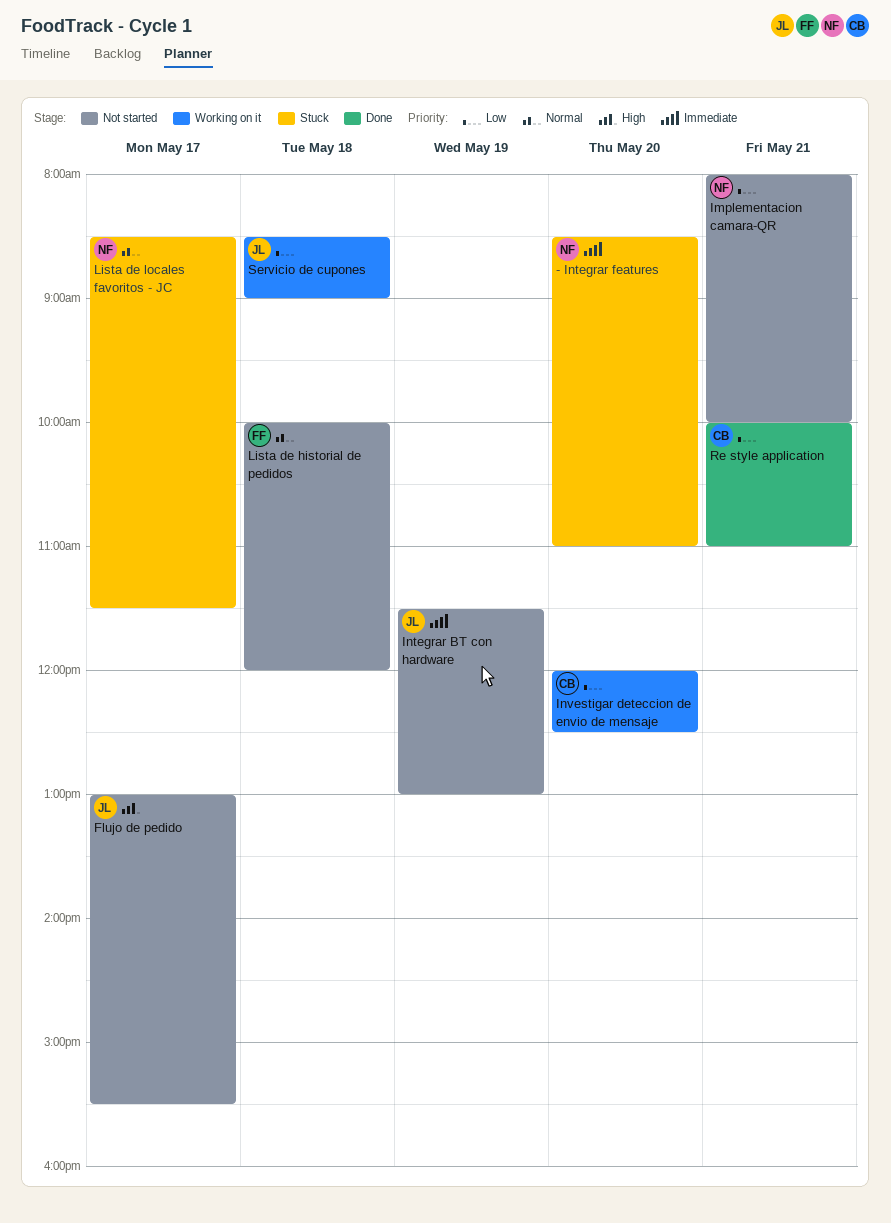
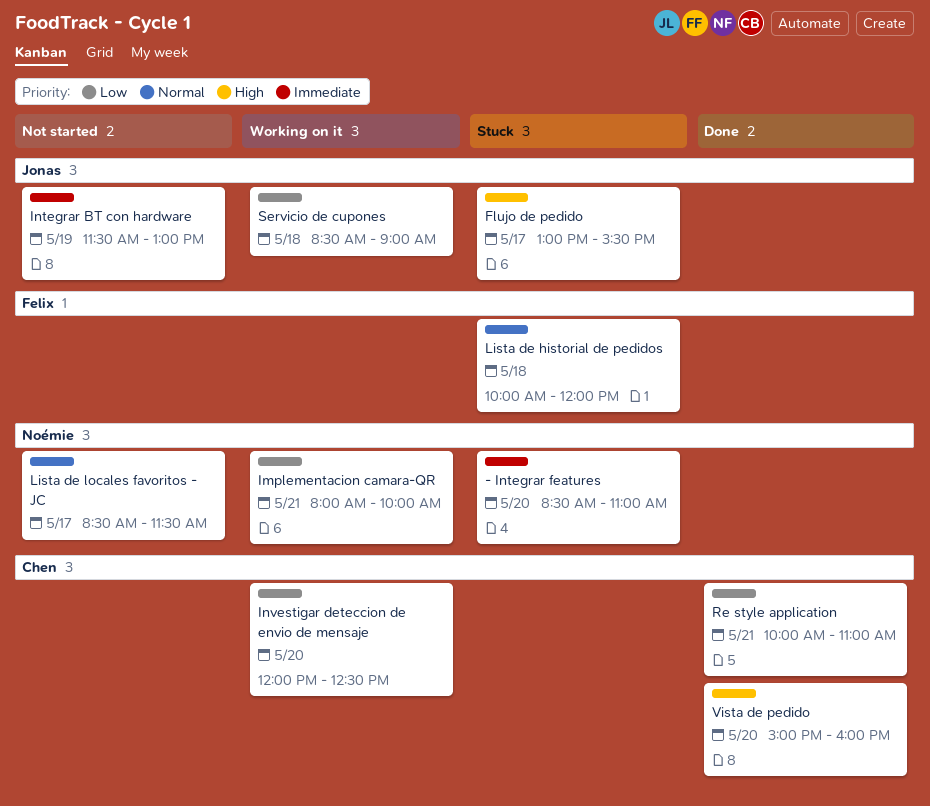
Flujo de pedido, status: Not started -> Stuck
Implementacion camara-QR, status: Not started -> Working on it
Lista de historial de pedidos, status: Not started -> Stuck
Lista de locales favoritos - JC, status: Stuck -> Not started
Vista de pedido: none -> present

